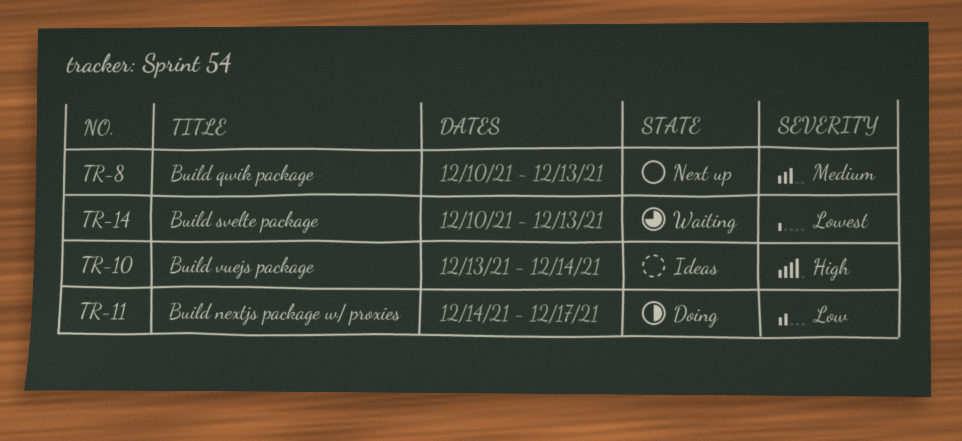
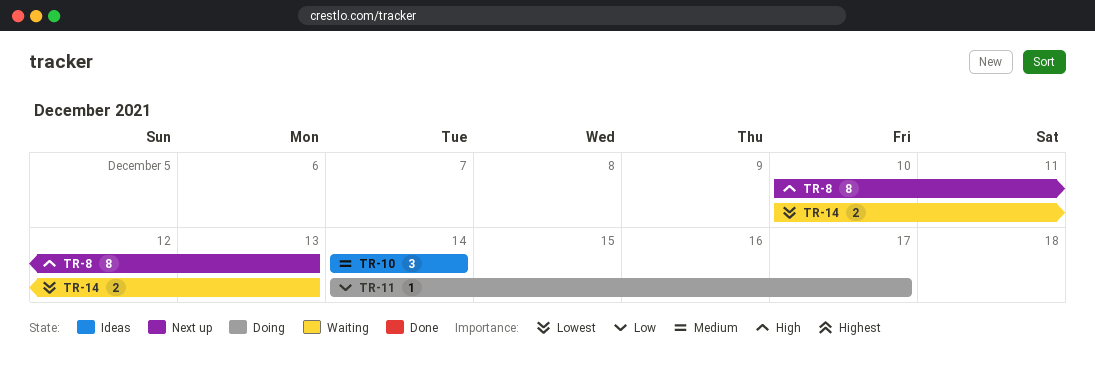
TR-8, priority: Medium -> High
TR-10, priority: High -> Medium
TR-10, start: Dec 13 -> Dec 14

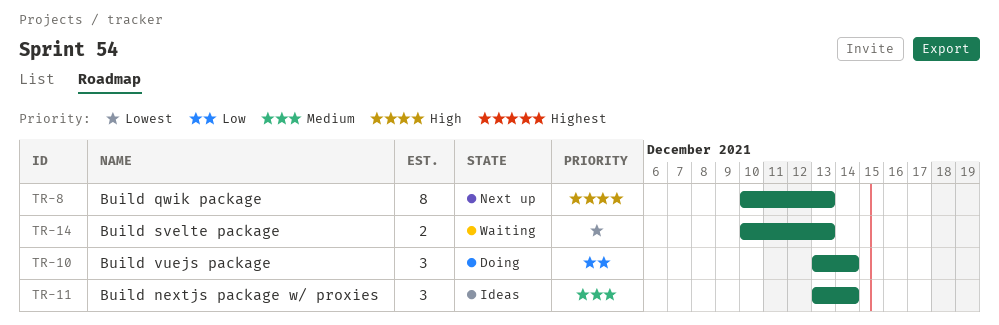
TR-10, status: Ideas -> Doing
TR-10, priority: Medium -> Low
TR-10, start: Dec 14 -> Dec 13
TR-11, status: Doing -> Ideas
TR-11, priority: Low -> Medium
TR-11, estimate: 1 -> 3
TR-11, start: Dec 14 -> Dec 13
TR-11, due: Dec 17 -> Dec 14

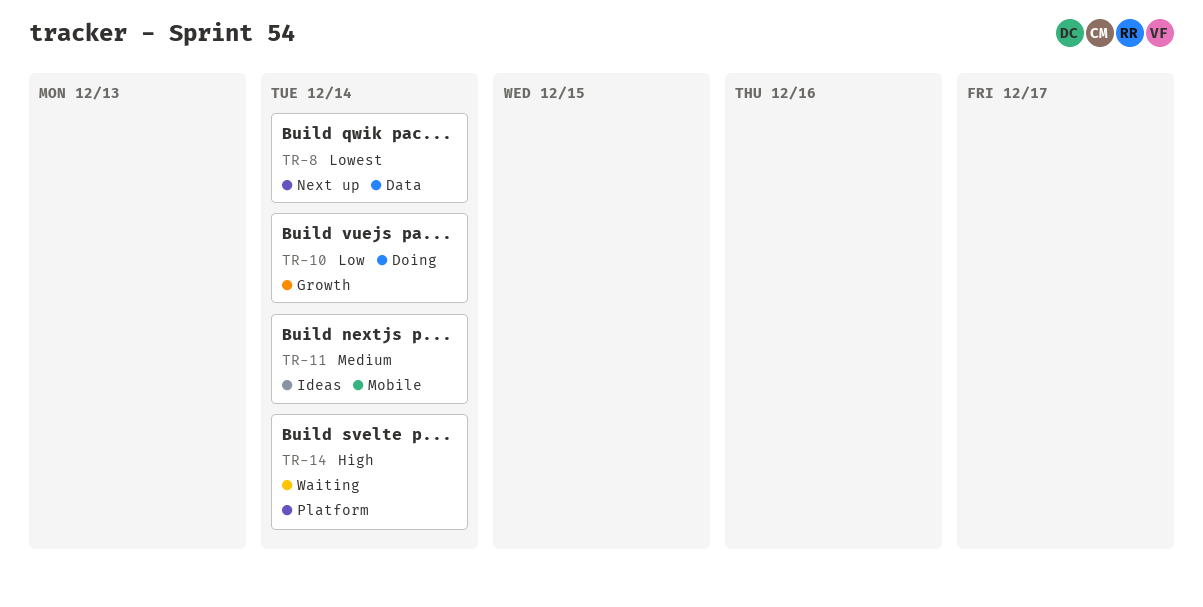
TR-8, priority: High -> Lowest
TR-8, due: Dec 13 -> Dec 14
TR-14, priority: Lowest -> High
TR-14, due: Dec 13 -> Dec 14

